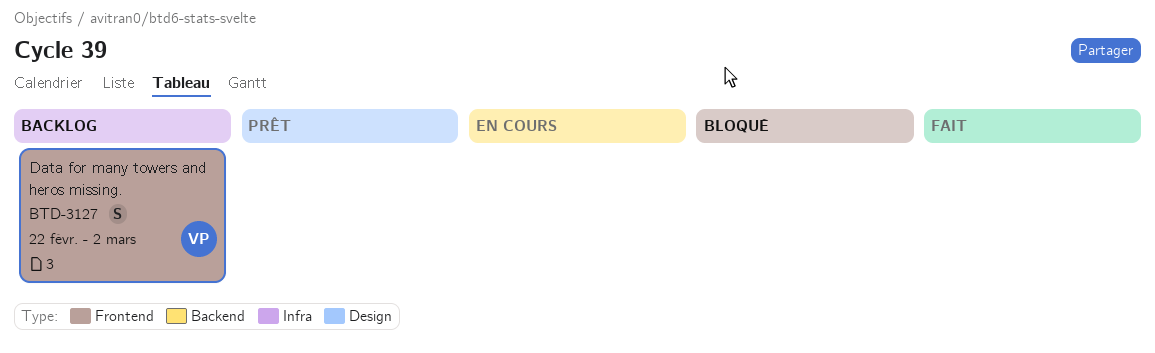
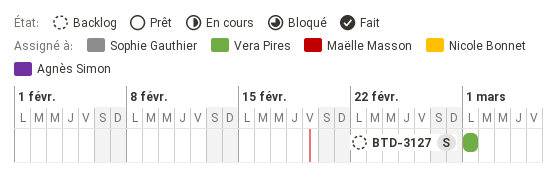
BTD-3127, start: Feb 22 -> Mar 1
BTD-3127, due: Mar 2 -> Mar 1

